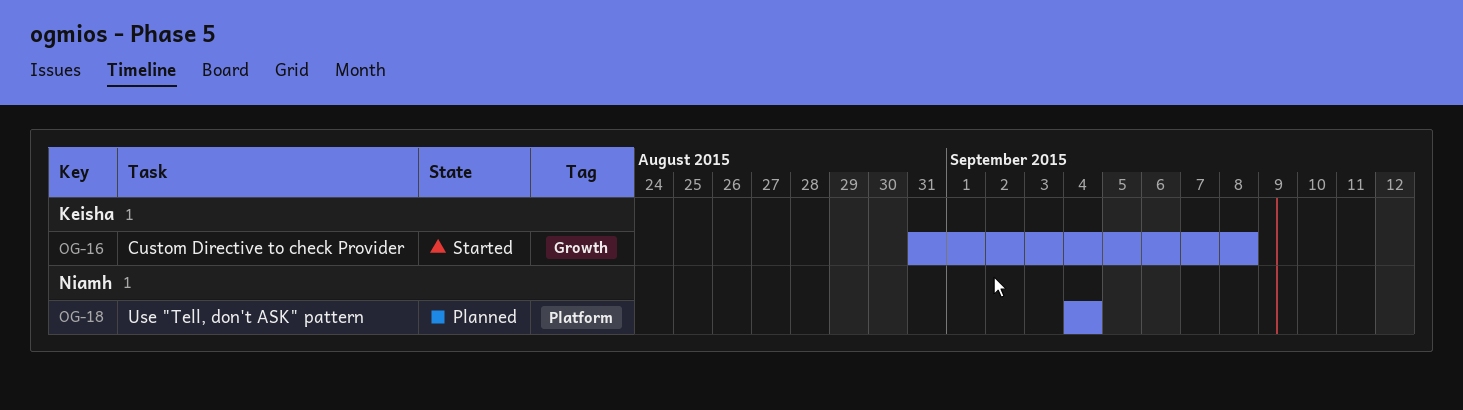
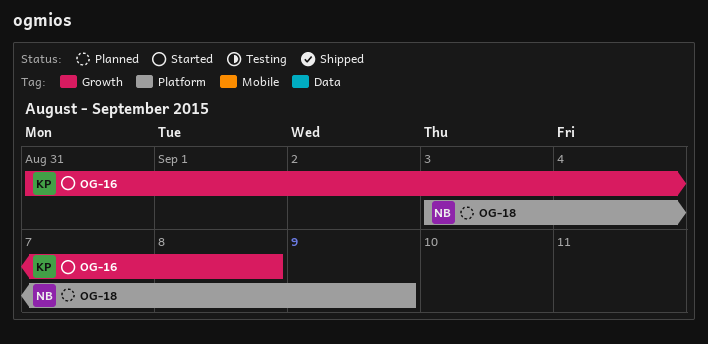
OG-18, start: Sep 4 -> Sep 3
OG-18, due: Sep 4 -> Sep 9

